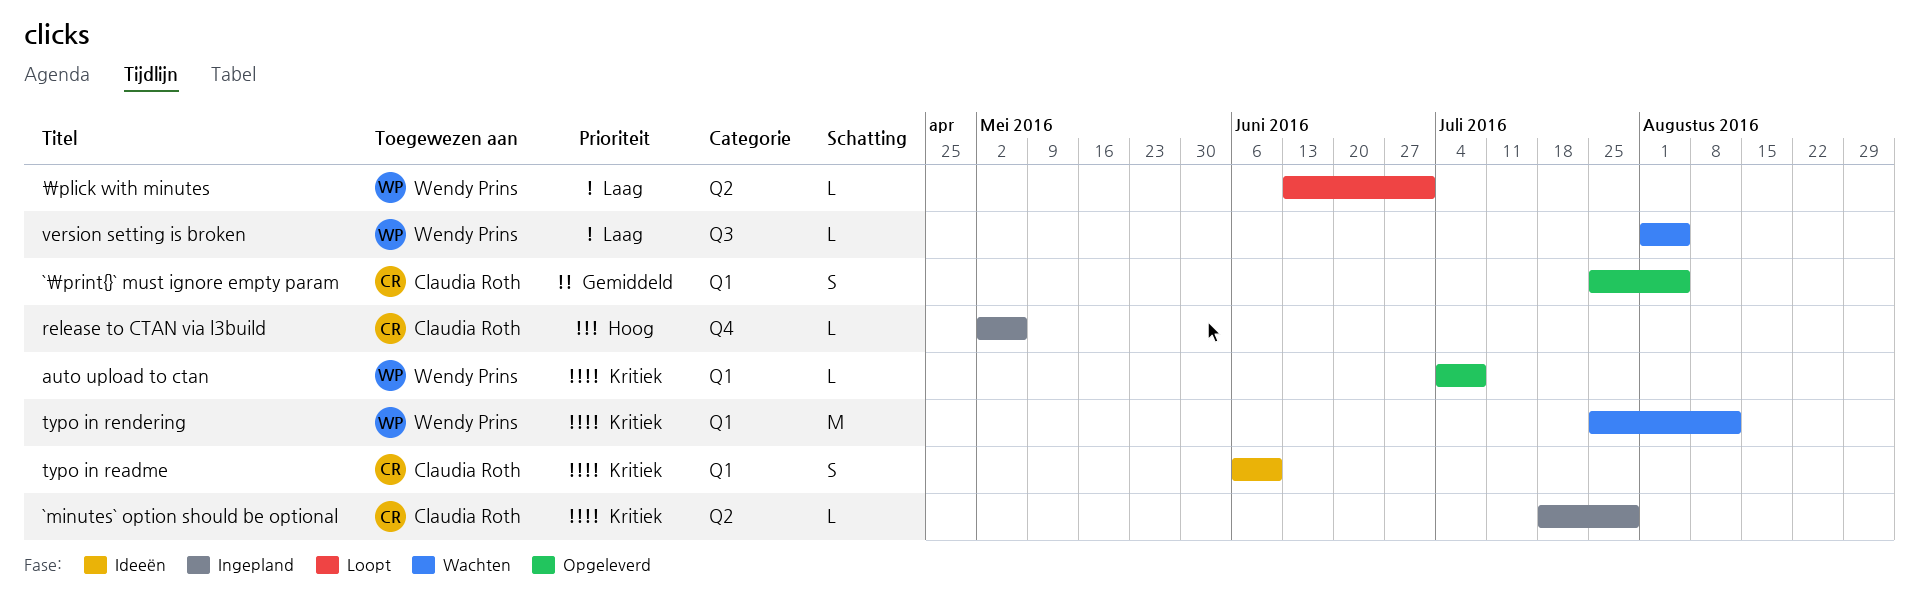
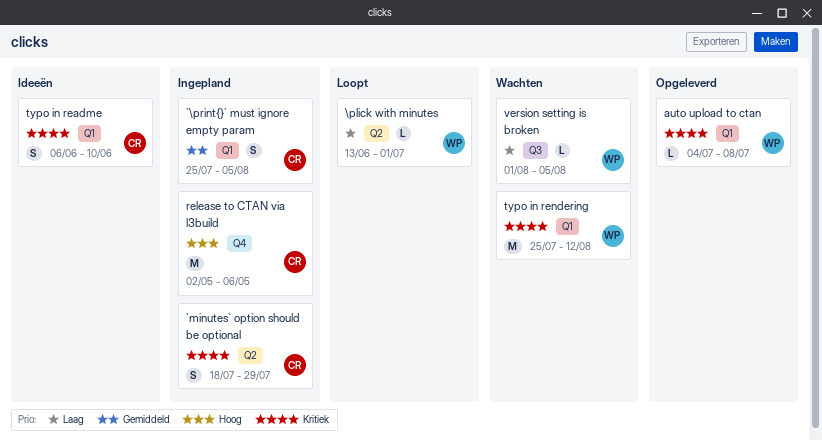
`\print{}` must ignore empty param, status: Opgeleverd -> Ingepland
`minutes` option should be optional, estimate: L -> S
release to CTAN via l3build, estimate: L -> M

